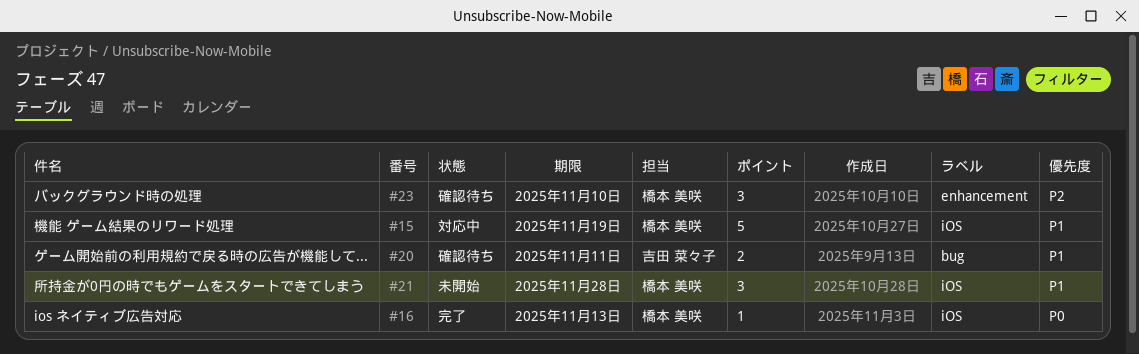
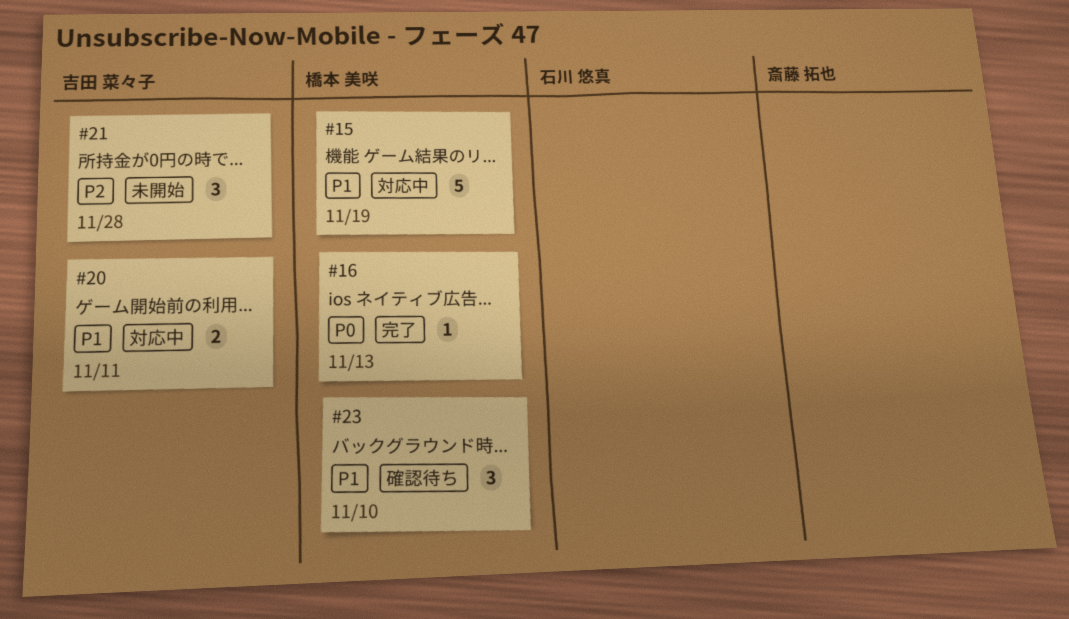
#20, status: 確認待ち -> 対応中
#21, owner: 橋本 美咲 -> 吉田 菜々子
#21, priority: P1 -> P2
#23, priority: P2 -> P1

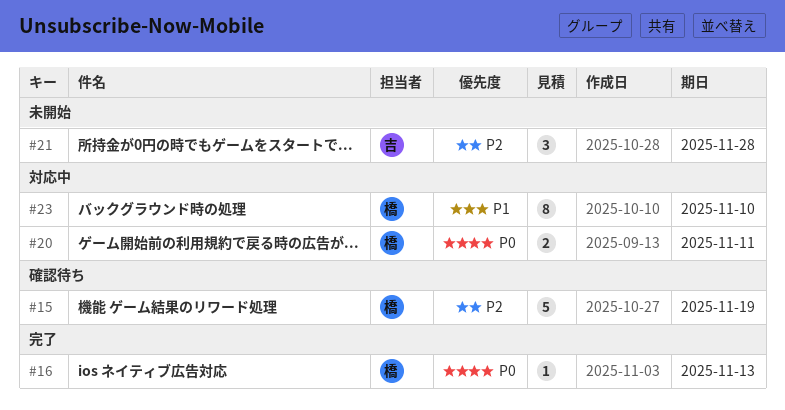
#15, status: 対応中 -> 確認待ち
#15, priority: P1 -> P2
#20, owner: 吉田 菜々子 -> 橋本 美咲
#20, priority: P1 -> P0
#23, status: 確認待ち -> 対応中
#23, estimate: 3 -> 8

